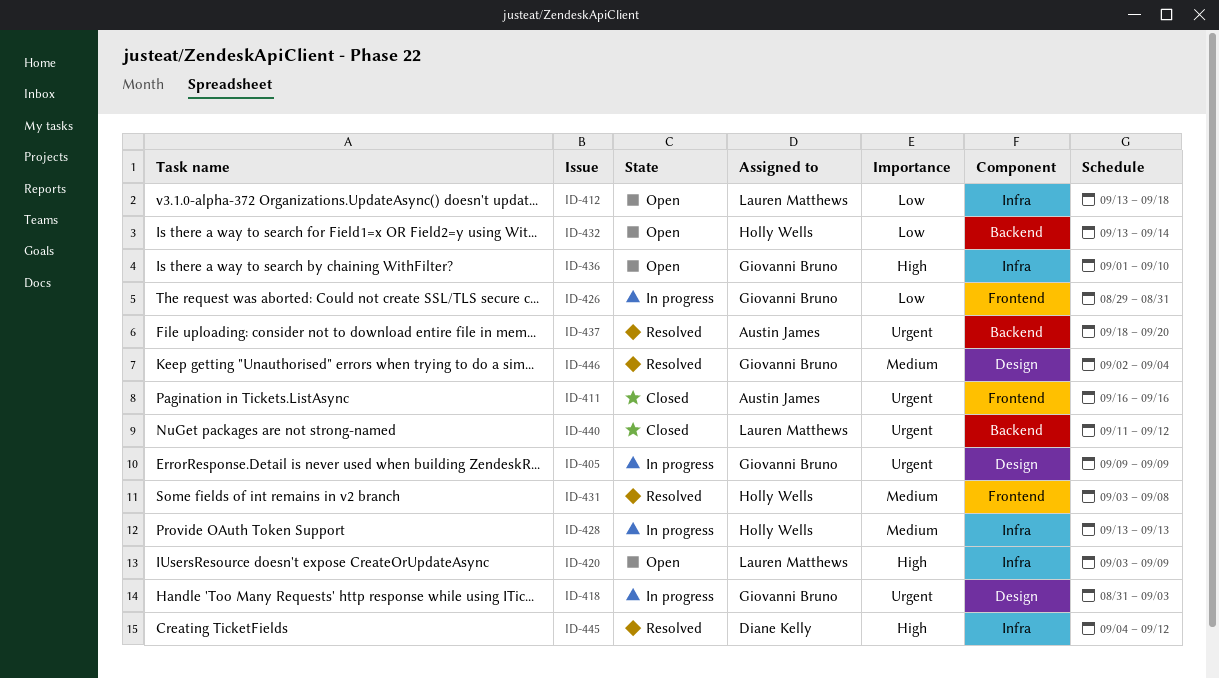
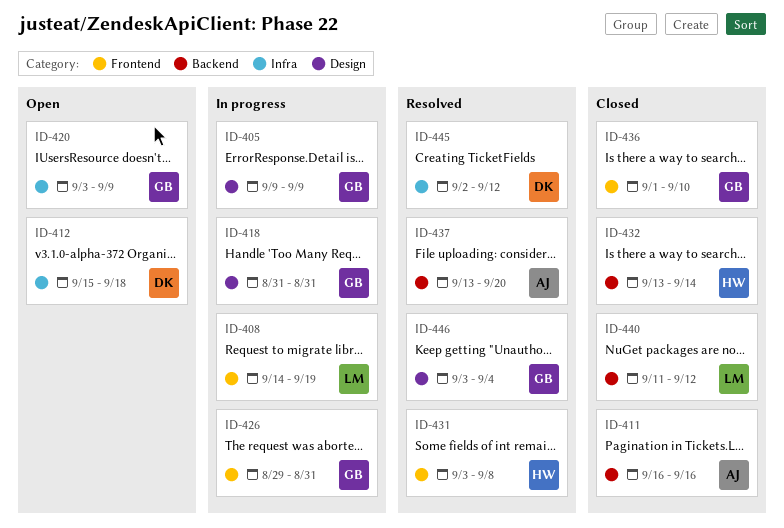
ID-408: none -> present
ID-411, label: Frontend -> Backend
ID-412, owner: Lauren Matthews -> Diane Kelly
ID-412, start: Sep 13 -> Sep 15
ID-418, due: Sep 3 -> Aug 31
ID-420, owner: Lauren Matthews -> Giovanni Bruno
ID-428: present -> none
ID-432, status: Open -> Closed
ID-436, status: Open -> Closed
ID-436, label: Infra -> Frontend
ID-437, start: Sep 18 -> Sep 13
ID-445, start: Sep 4 -> Sep 2
ID-446, start: Sep 2 -> Sep 3

